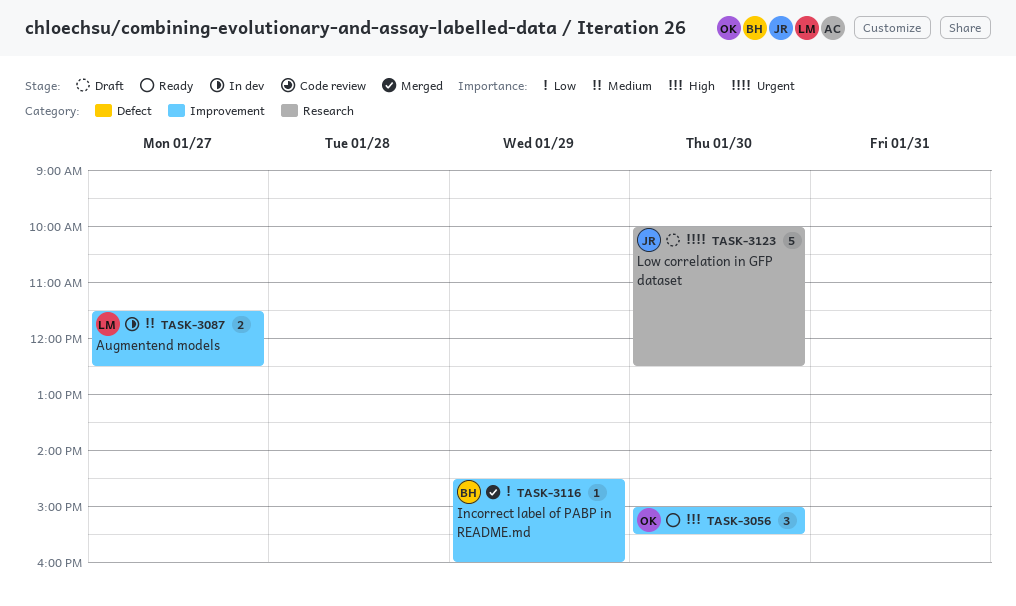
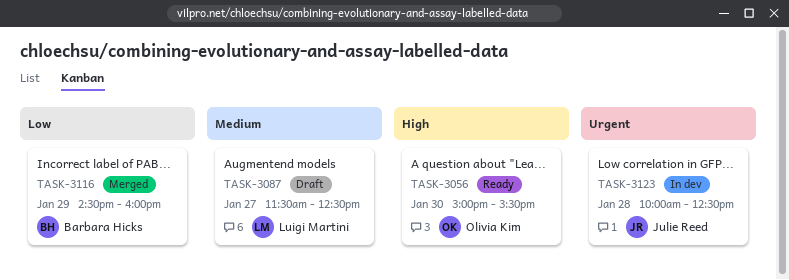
TASK-3087, status: In dev -> Draft
TASK-3123, status: Draft -> In dev
TASK-3123, day: Jan 30 -> Jan 28

